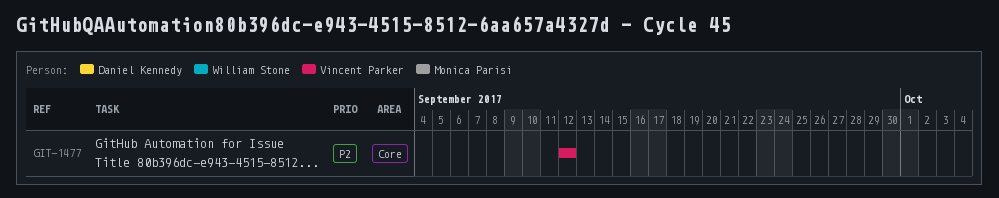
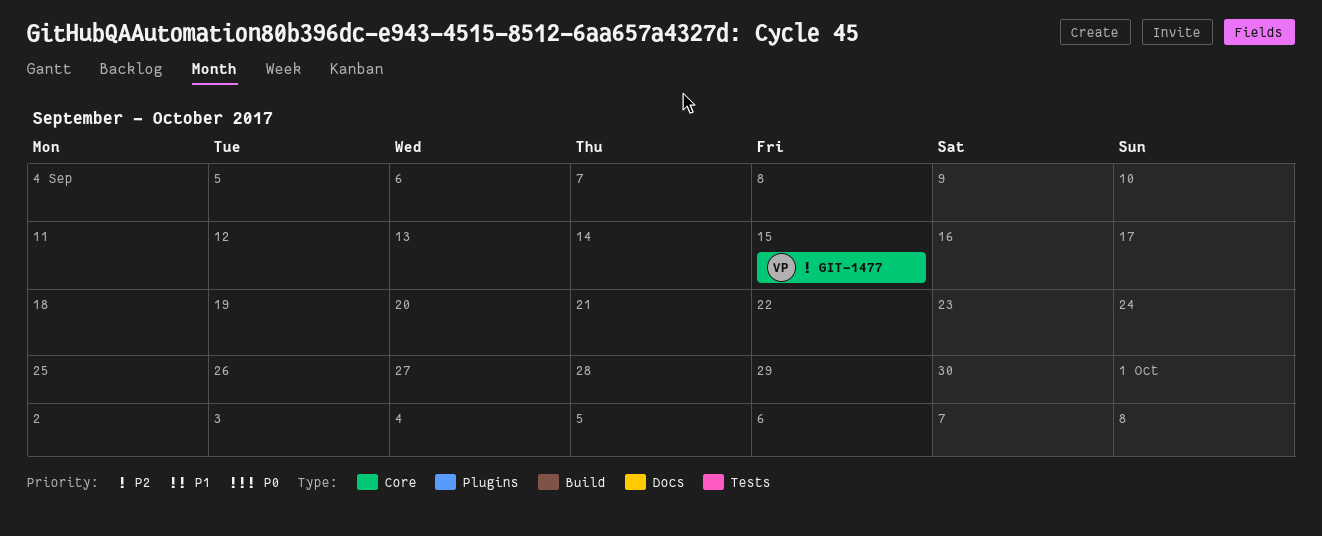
GIT-1477, start: Sep 12 -> Sep 15
GIT-1477, due: Sep 12 -> Sep 15

